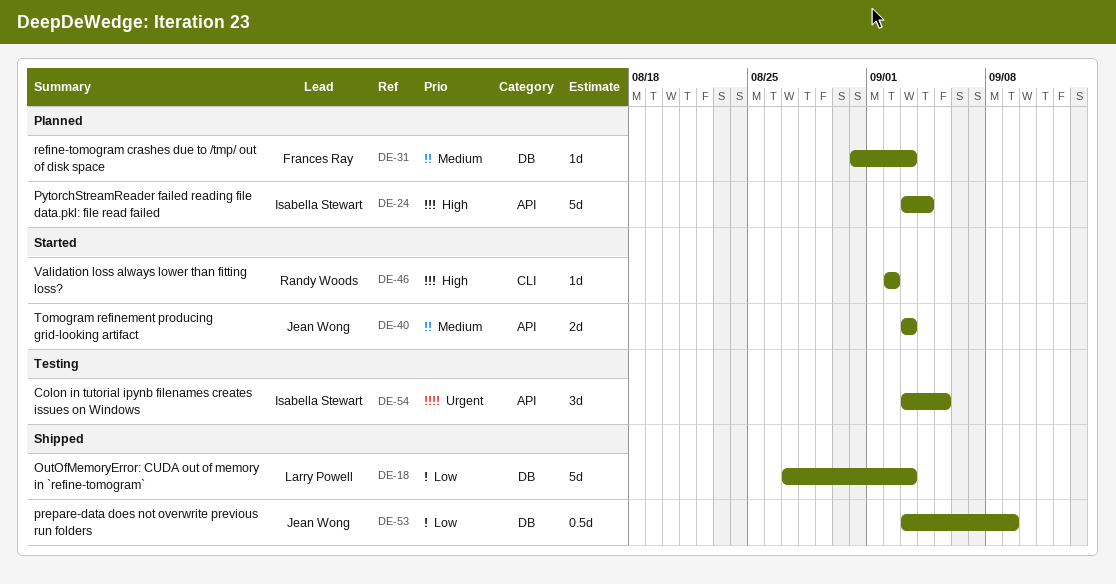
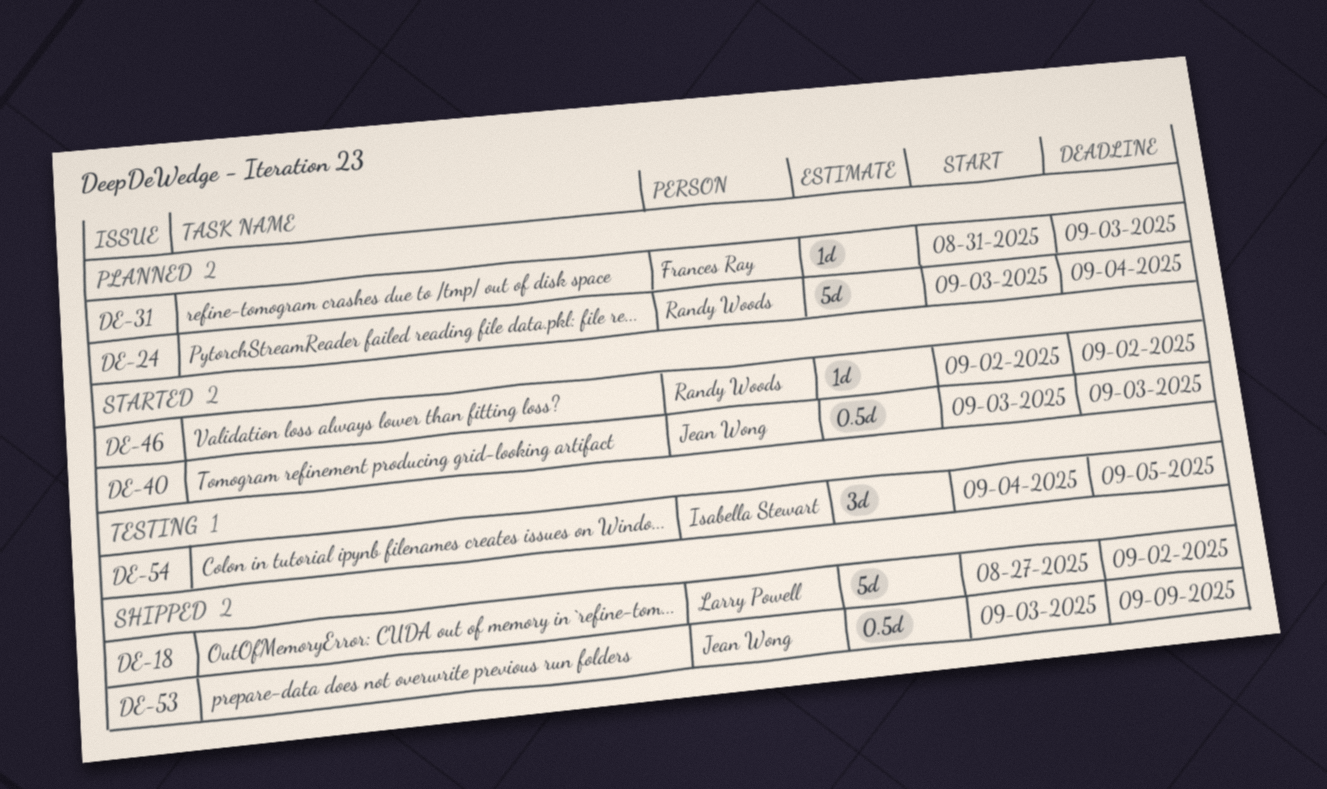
DE-18, due: Sep 3 -> Sep 2
DE-24, owner: Isabella Stewart -> Randy Woods
DE-40, estimate: 2d -> 0.5d
DE-54, start: Sep 3 -> Sep 4

